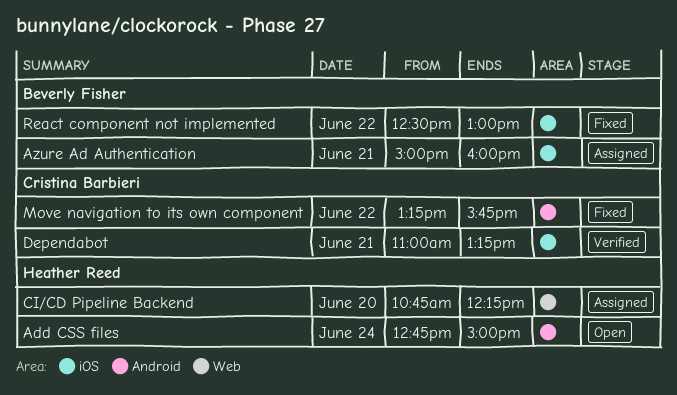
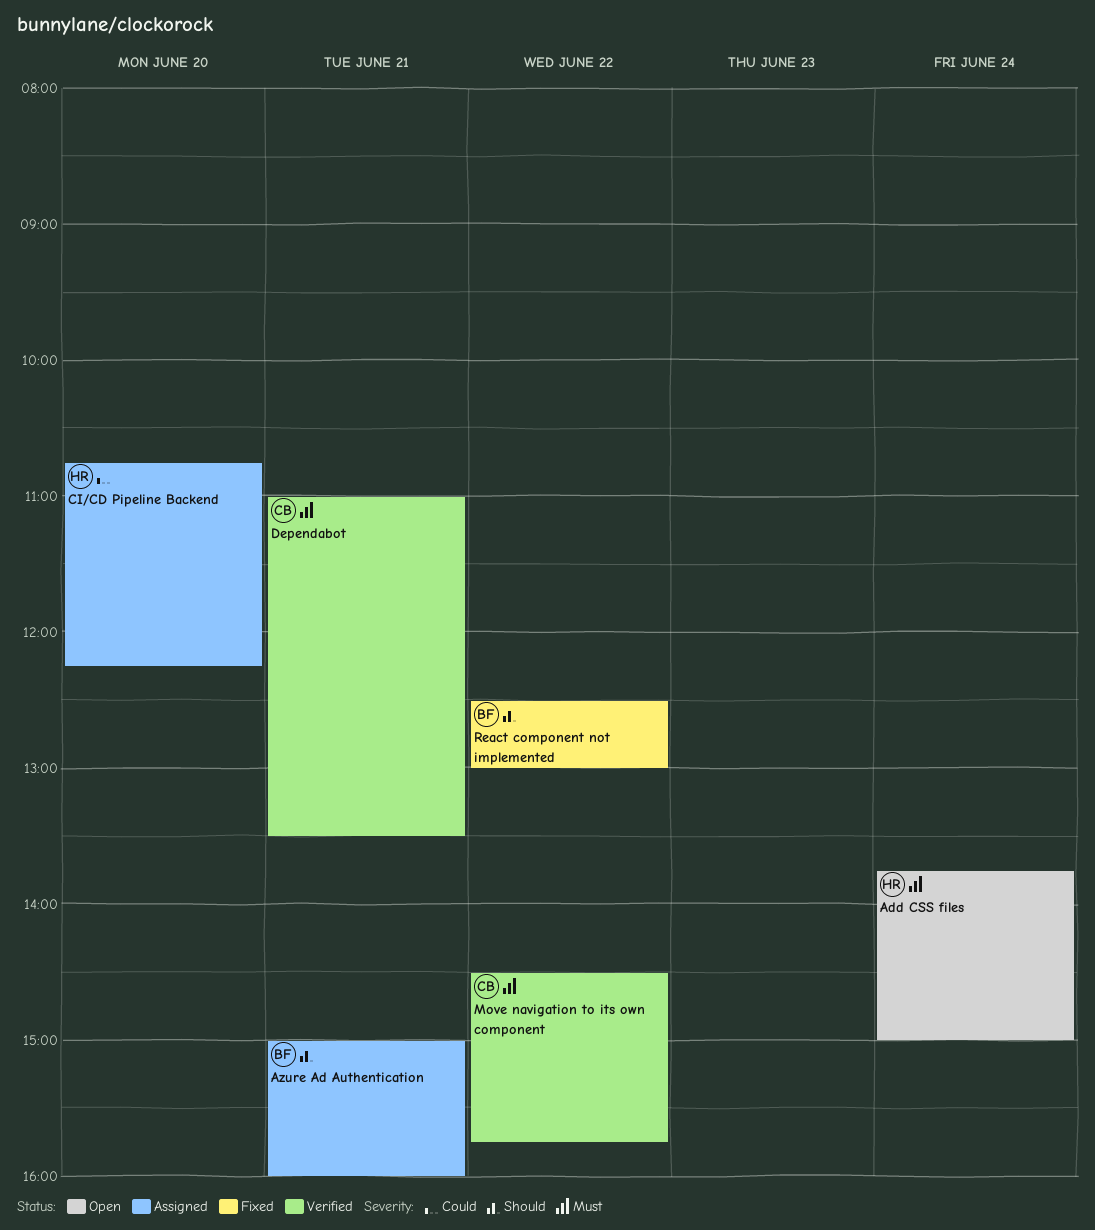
Add CSS files, begins: 12:45 -> 13:45
Dependabot, ends: 13:15 -> 13:30
Move navigation to its own component, status: Fixed -> Verified
Move navigation to its own component, begins: 13:15 -> 14:30

